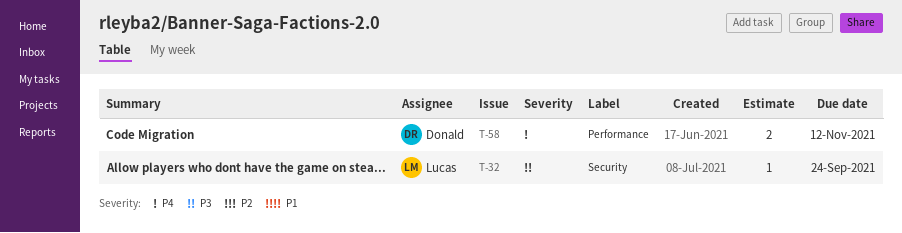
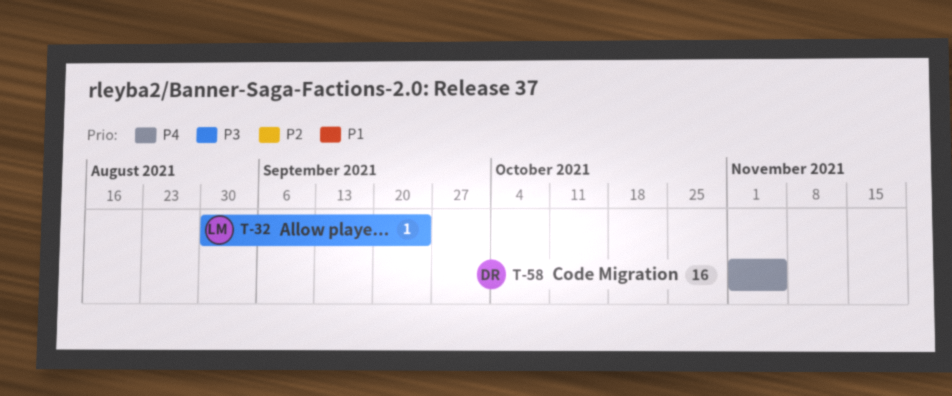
T-58, estimate: 2 -> 16
T-58, due: Nov 12 -> Nov 5

